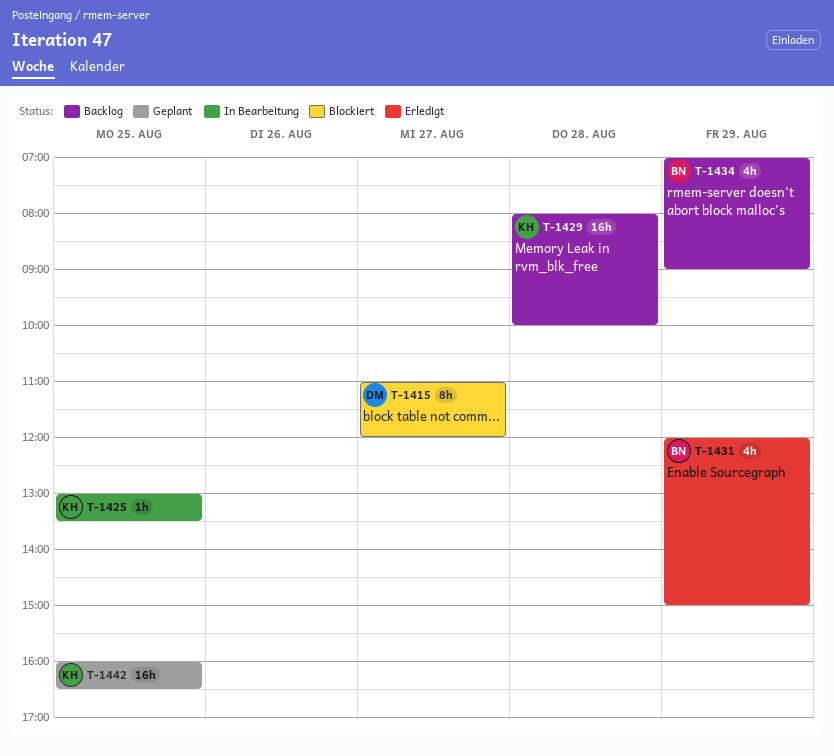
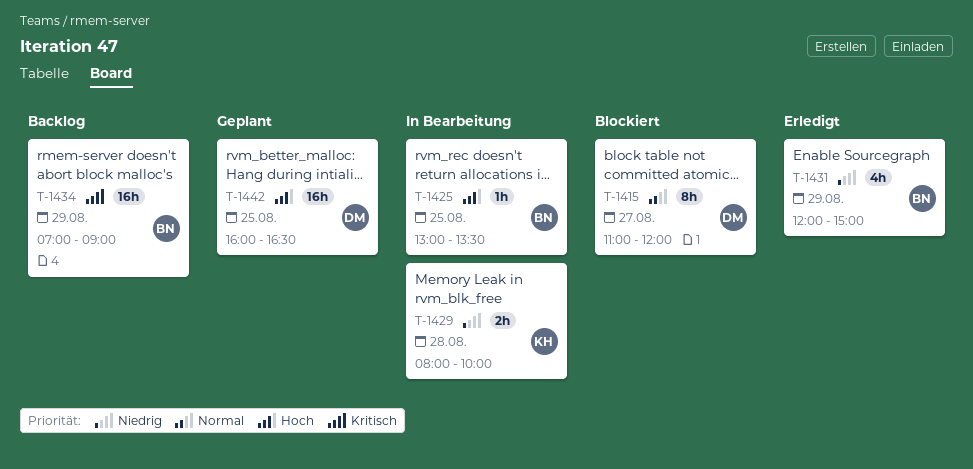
T-1425, owner: KH -> BN
T-1429, status: Backlog -> In Bearbeitung
T-1429, estimate: 16h -> 2h
T-1434, estimate: 4h -> 16h
T-1442, owner: KH -> DM

